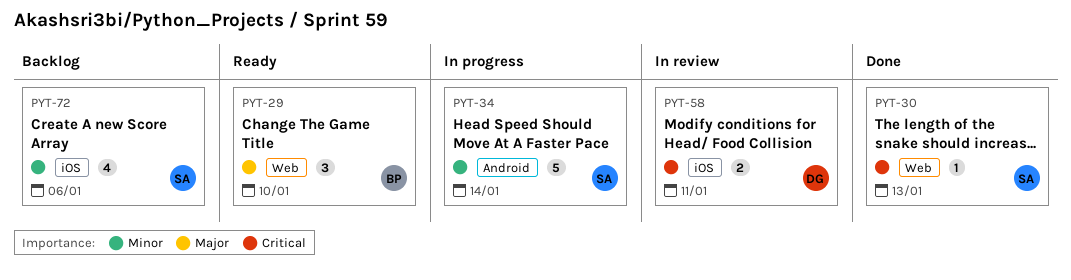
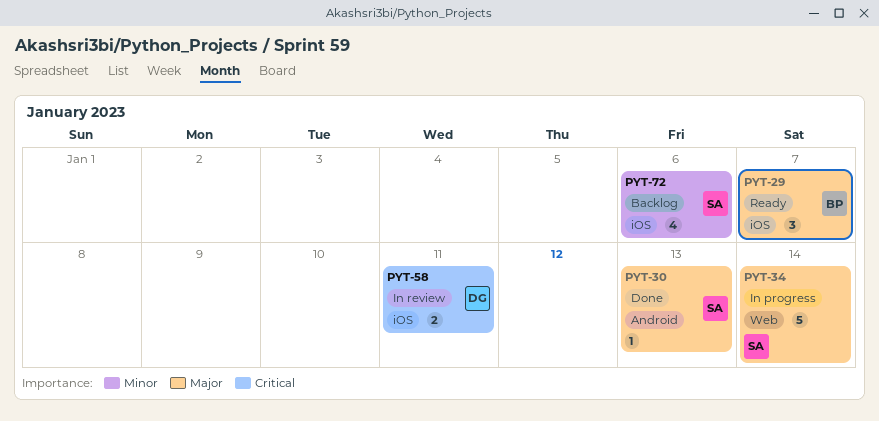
PYT-29, label: Web -> iOS
PYT-29, due: Jan 10 -> Jan 7
PYT-30, priority: Critical -> Major
PYT-30, label: Web -> Android
PYT-34, priority: Minor -> Major
PYT-34, label: Android -> Web

